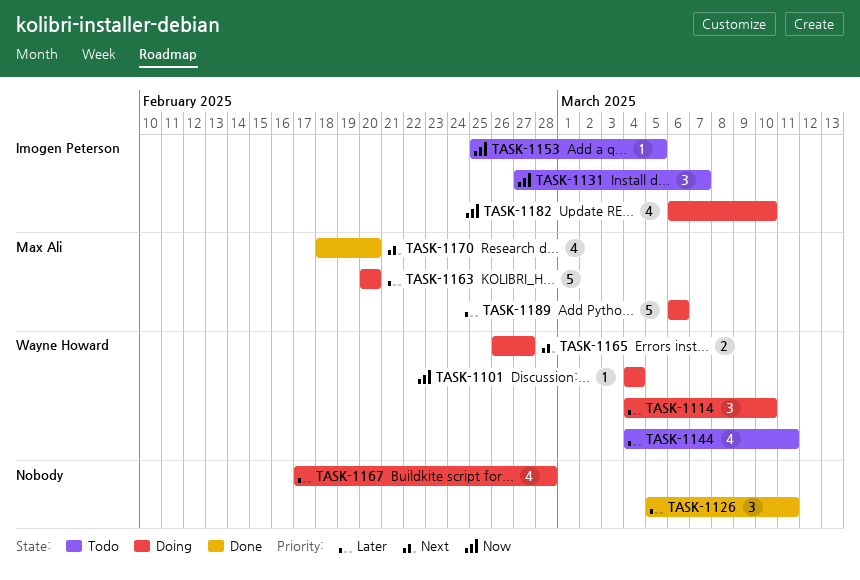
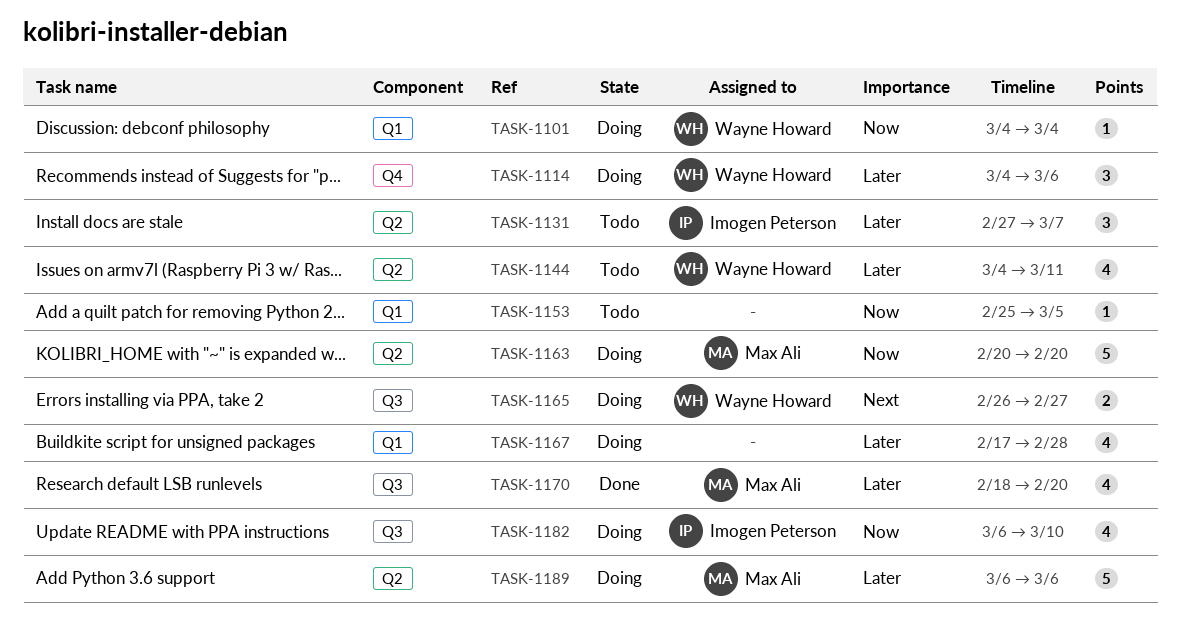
TASK-1114, due: Mar 10 -> Mar 6
TASK-1126: present -> none
TASK-1131, priority: Now -> Later
TASK-1153, owner: Imogen Peterson -> none
TASK-1163, priority: Later -> Now
TASK-1170, priority: Next -> Later

